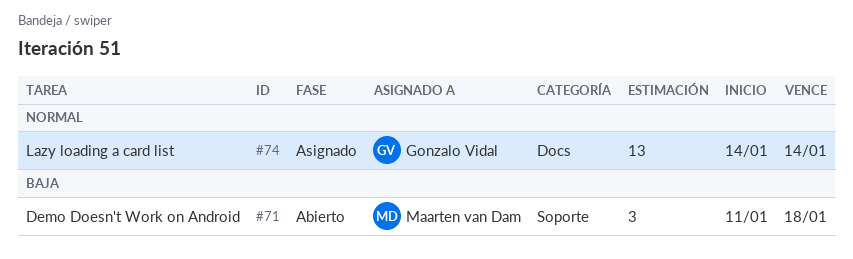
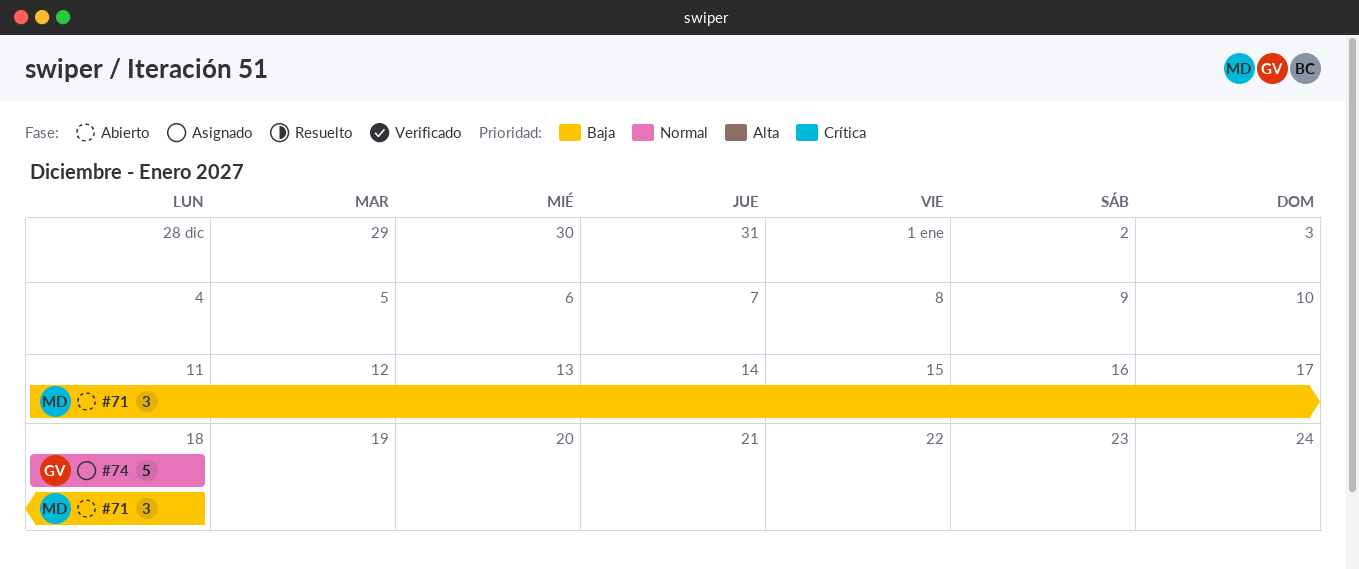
#74, estimate: 13 -> 5
#74, start: Jan 14 -> Jan 18
#74, due: Jan 14 -> Jan 18

